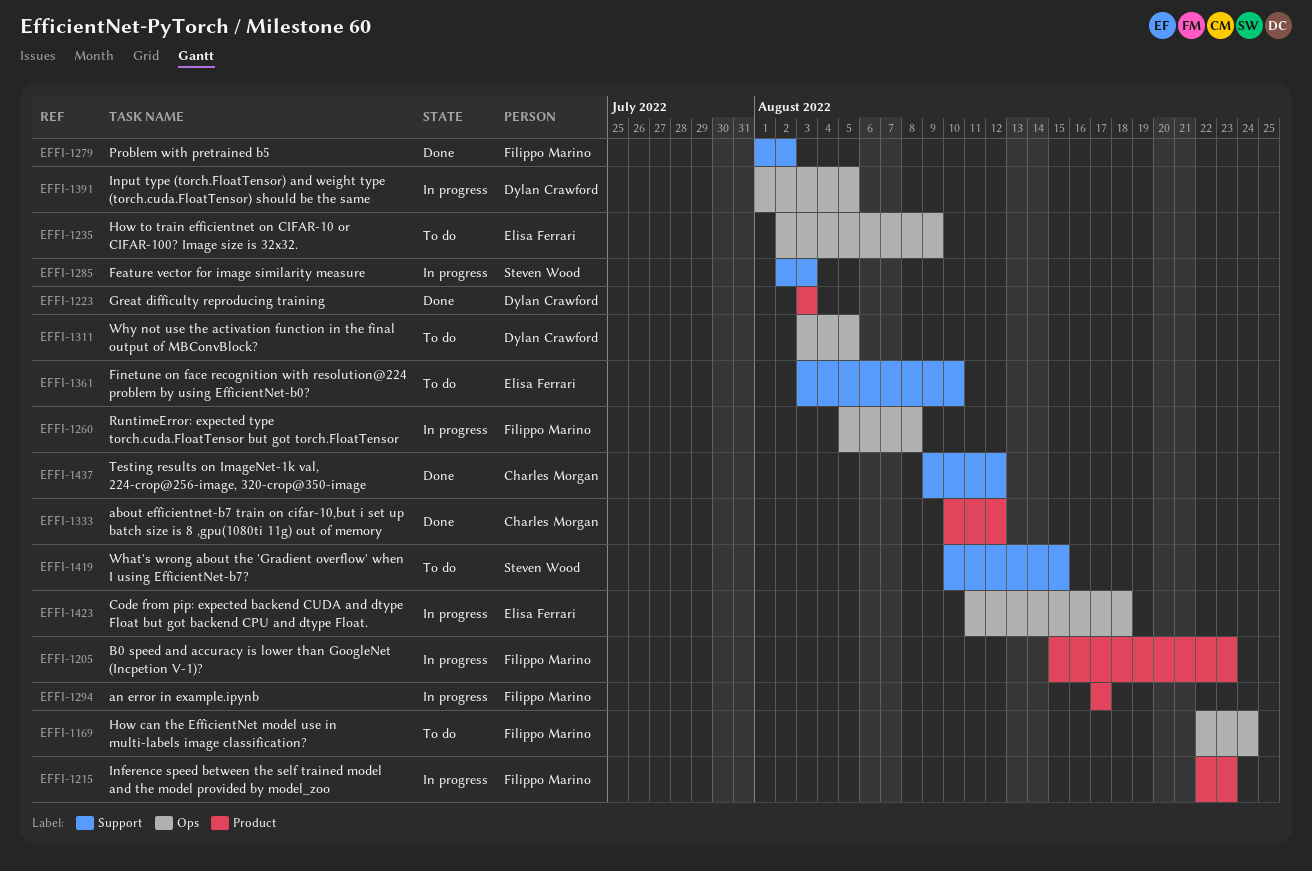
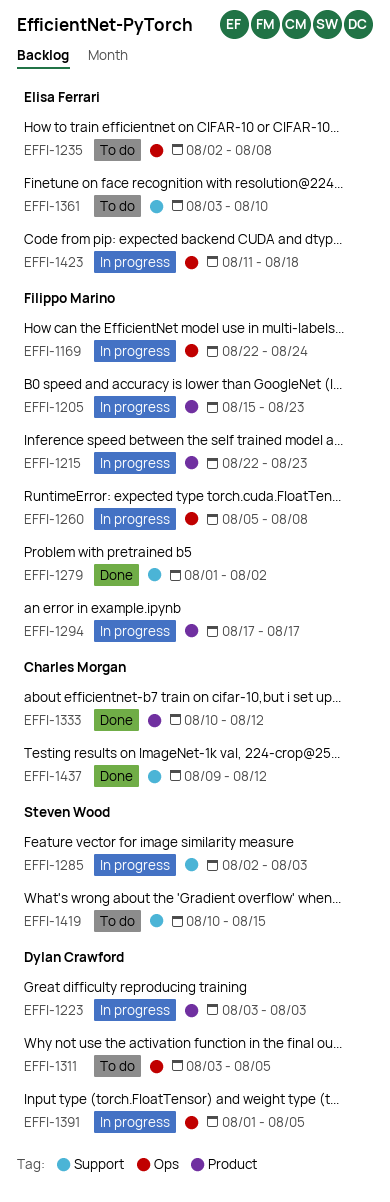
EFFI-1169, status: To do -> In progress
EFFI-1223, status: Done -> In progress
EFFI-1235, due: Aug 9 -> Aug 8

